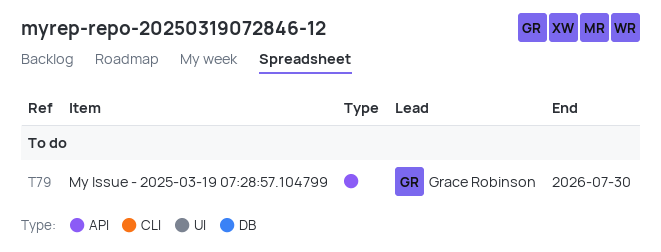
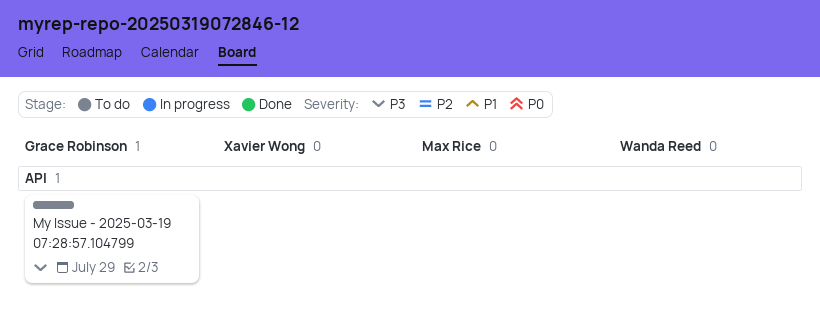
My Issue - 2025-03-19 07:28:57.104799, due: Jul 30 -> Jul 29

